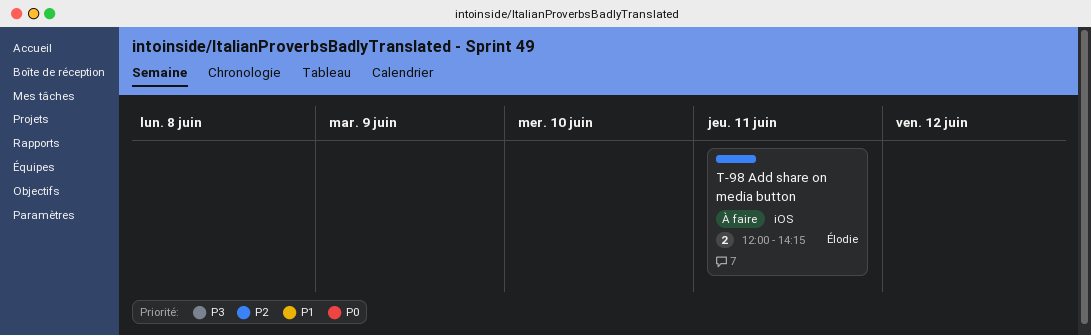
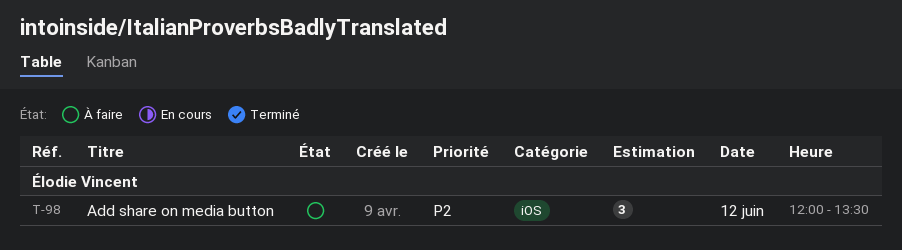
T-98, estimate: 2 -> 3
T-98, day: Jun 11 -> Jun 12
T-98, ends: 14:15 -> 13:30

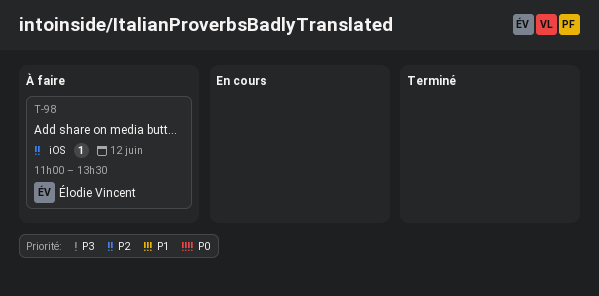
T-98, estimate: 3 -> 1
T-98, begins: 12:00 -> 11:00

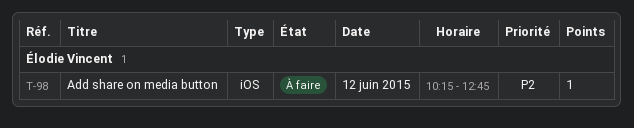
T-98, begins: 11:00 -> 10:15
T-98, ends: 13:30 -> 12:45

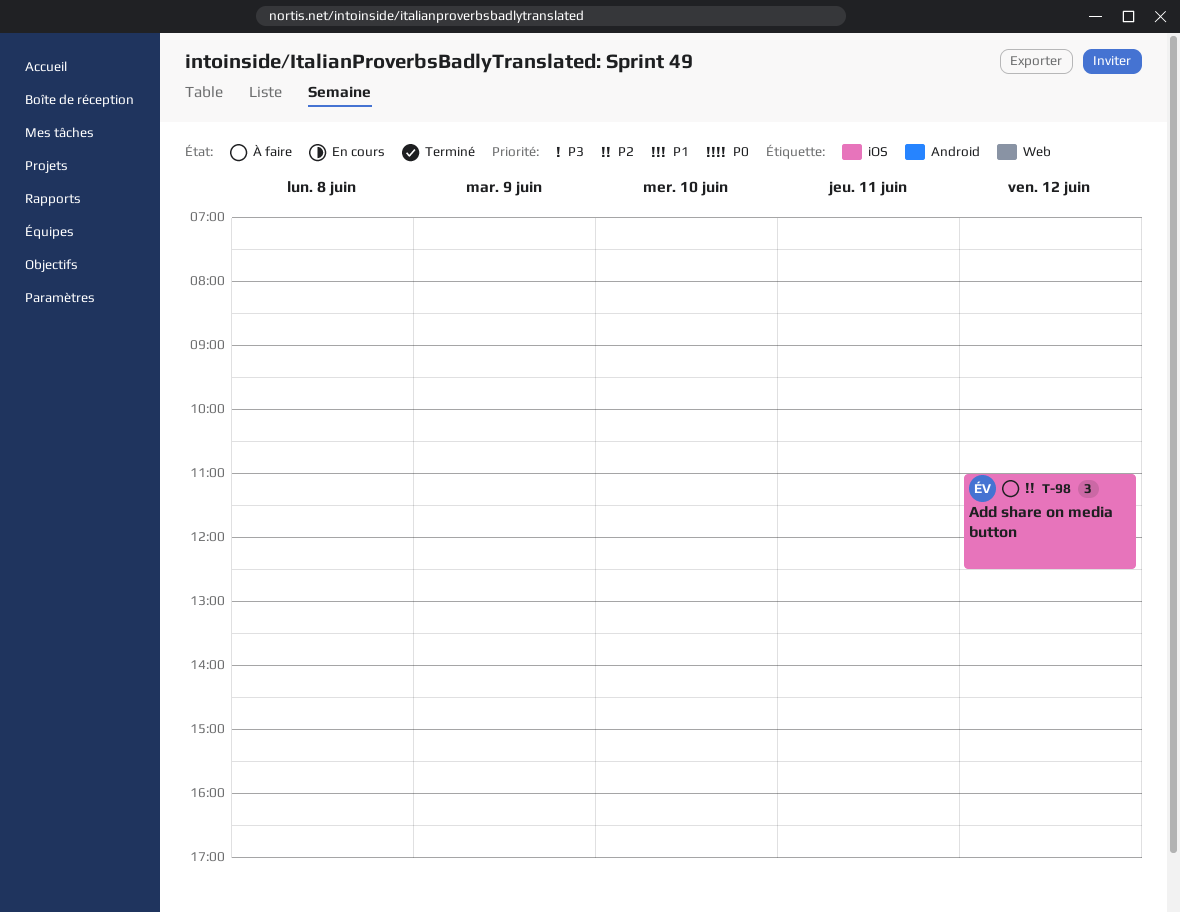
T-98, estimate: 1 -> 3
T-98, begins: 10:15 -> 11:00
T-98, ends: 12:45 -> 12:30

